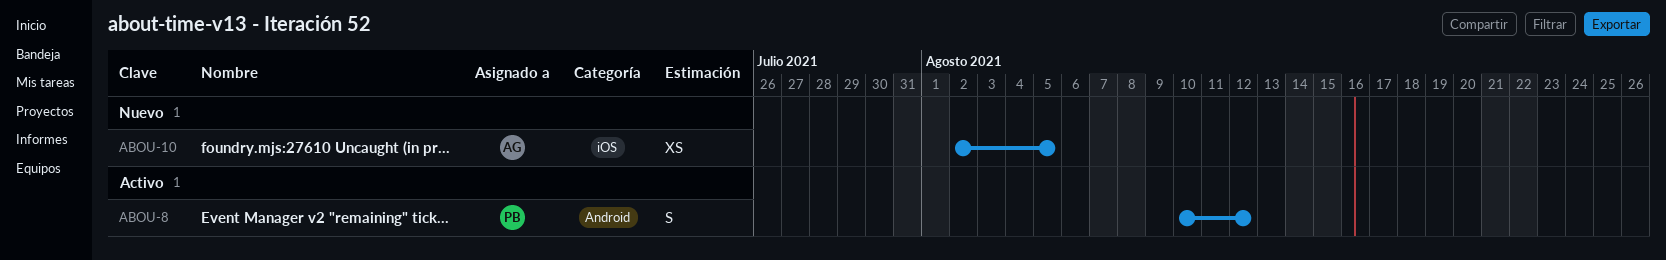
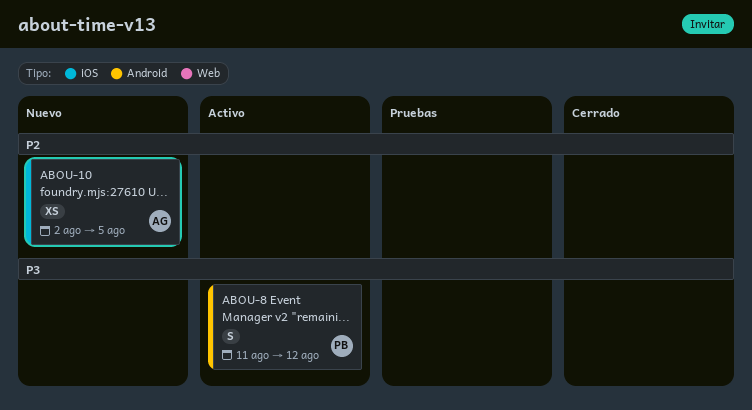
ABOU-8, start: Aug 10 -> Aug 11

